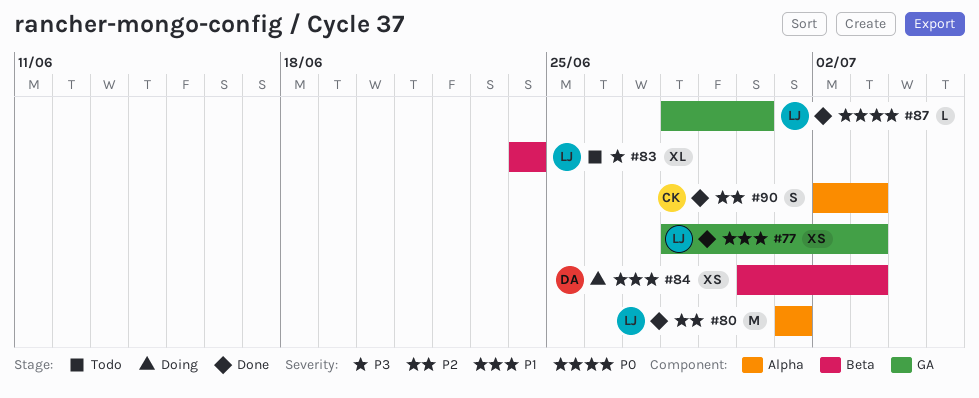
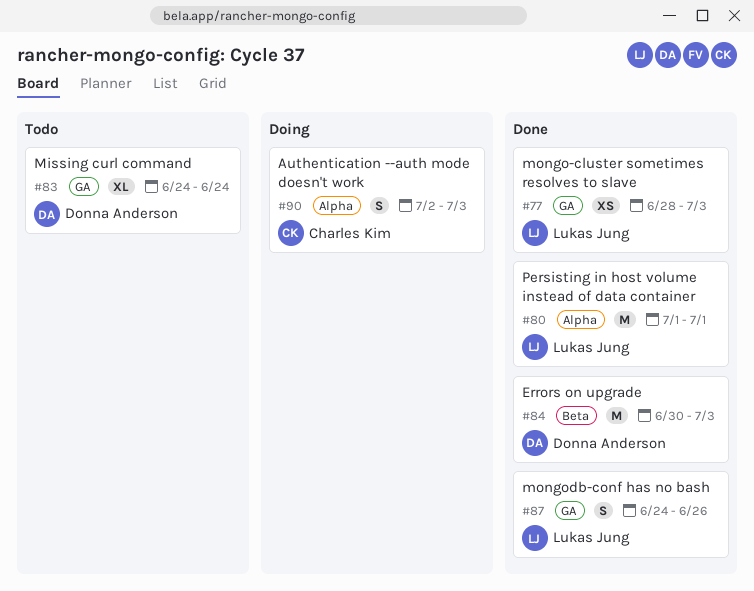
#83, owner: Lukas Jung -> Donna Anderson
#83, label: Beta -> GA
#84, status: Doing -> Done
#84, estimate: XS -> M
#87, estimate: L -> S
#87, start: Jun 28 -> Jun 24
#87, due: Jun 30 -> Jun 26
#90, status: Done -> Doing

